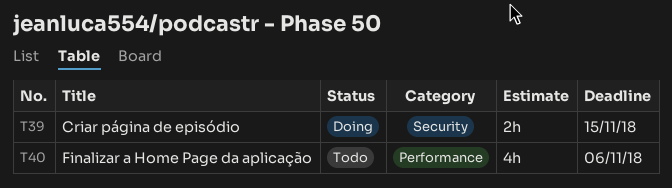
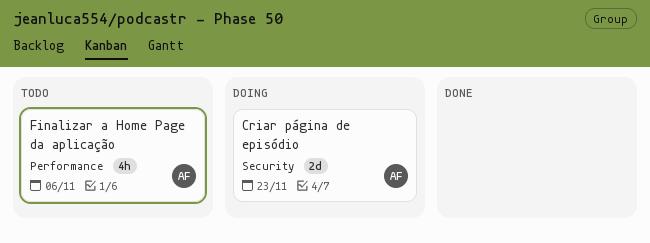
Criar página de episódio, estimate: 2h -> 2d
Criar página de episódio, due: Nov 15 -> Nov 23

